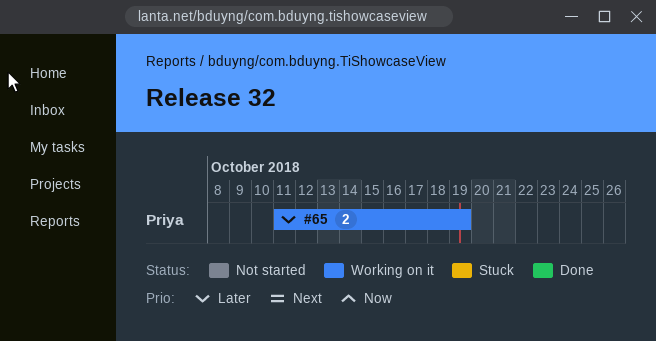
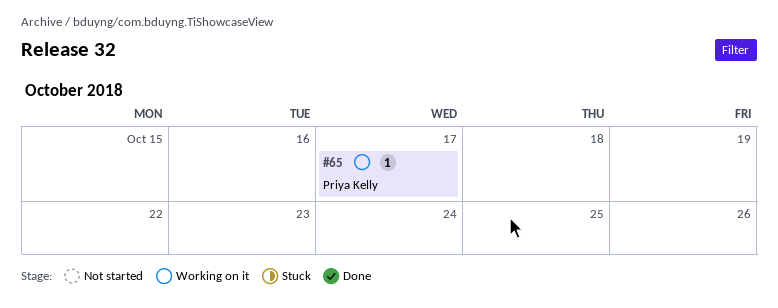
#65, estimate: 2 -> 1
#65, due: Oct 19 -> Oct 17

